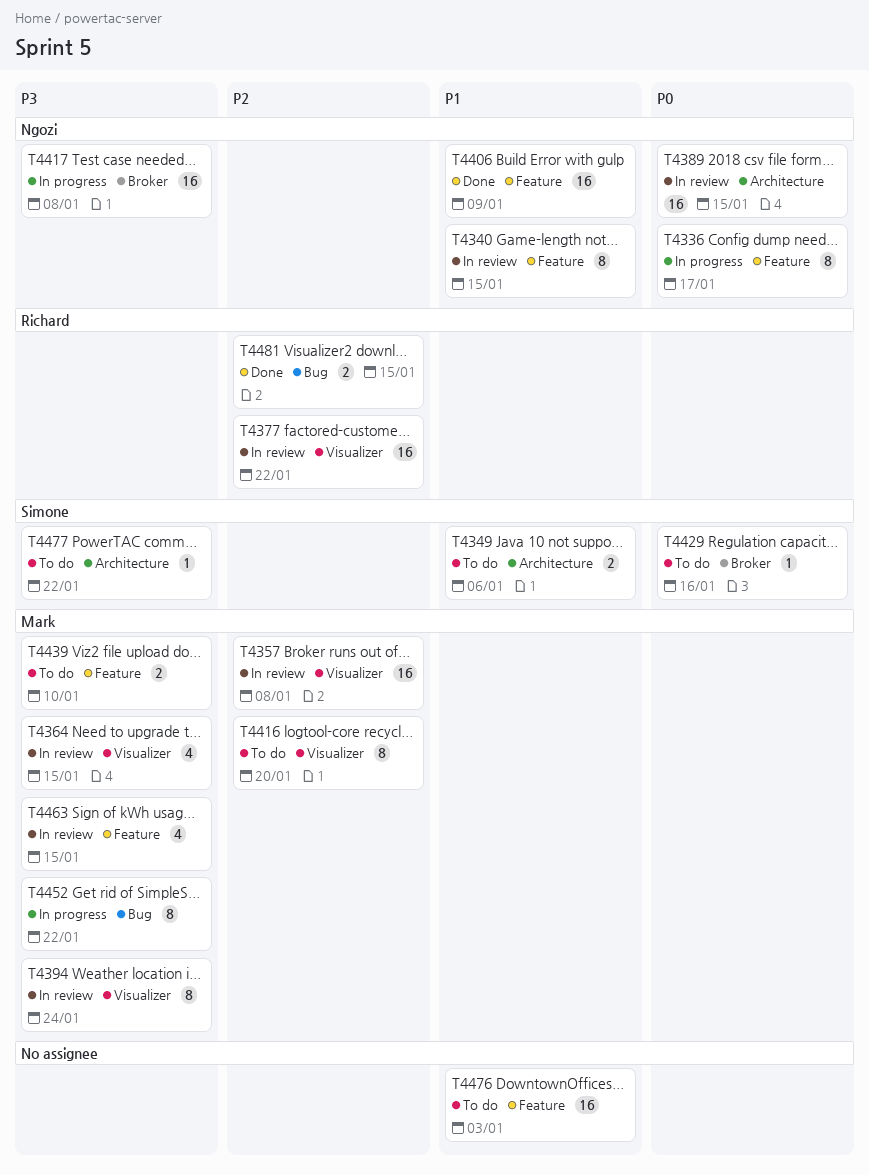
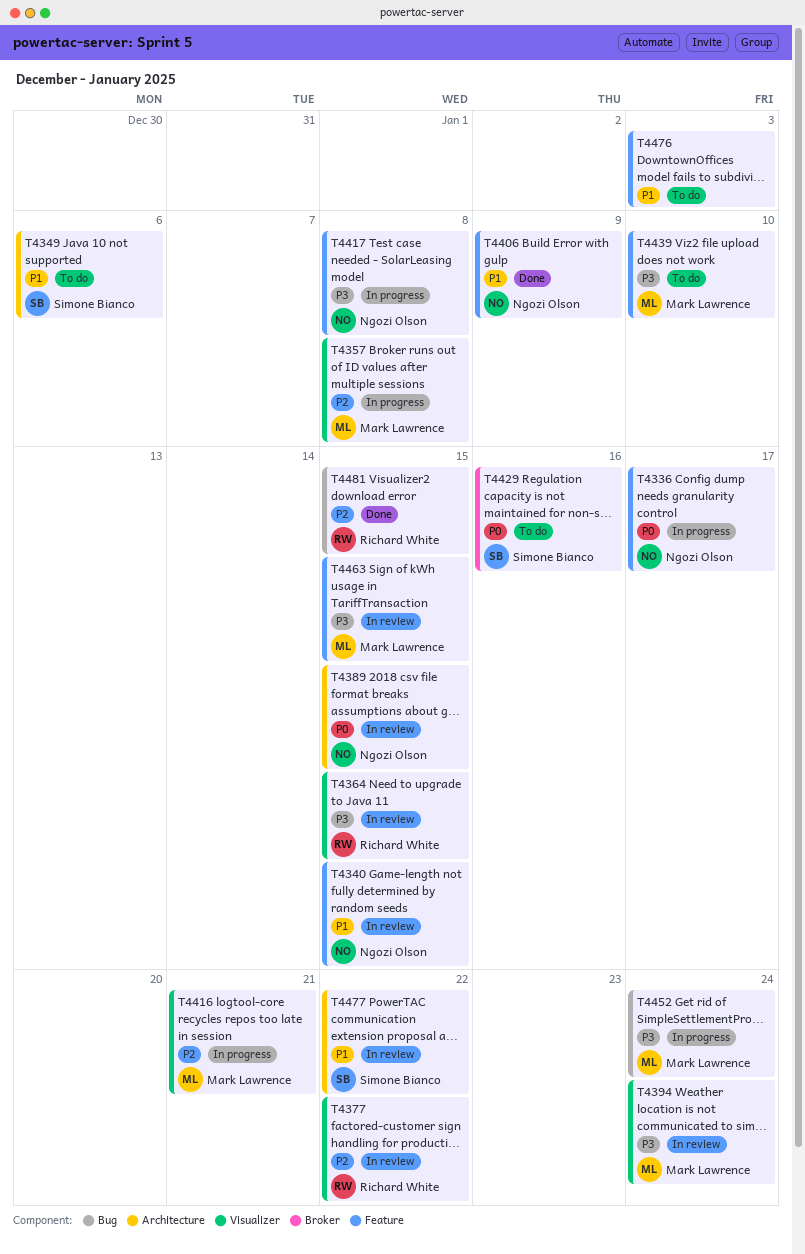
T4357, status: In review -> In progress
T4364, owner: Mark Lawrence -> Richard White
T4416, status: To do -> In progress
T4416, due: Jan 20 -> Jan 21
T4417, label: Broker -> Feature
T4452, due: Jan 22 -> Jan 24
T4477, status: To do -> In review
T4477, priority: P3 -> P1

